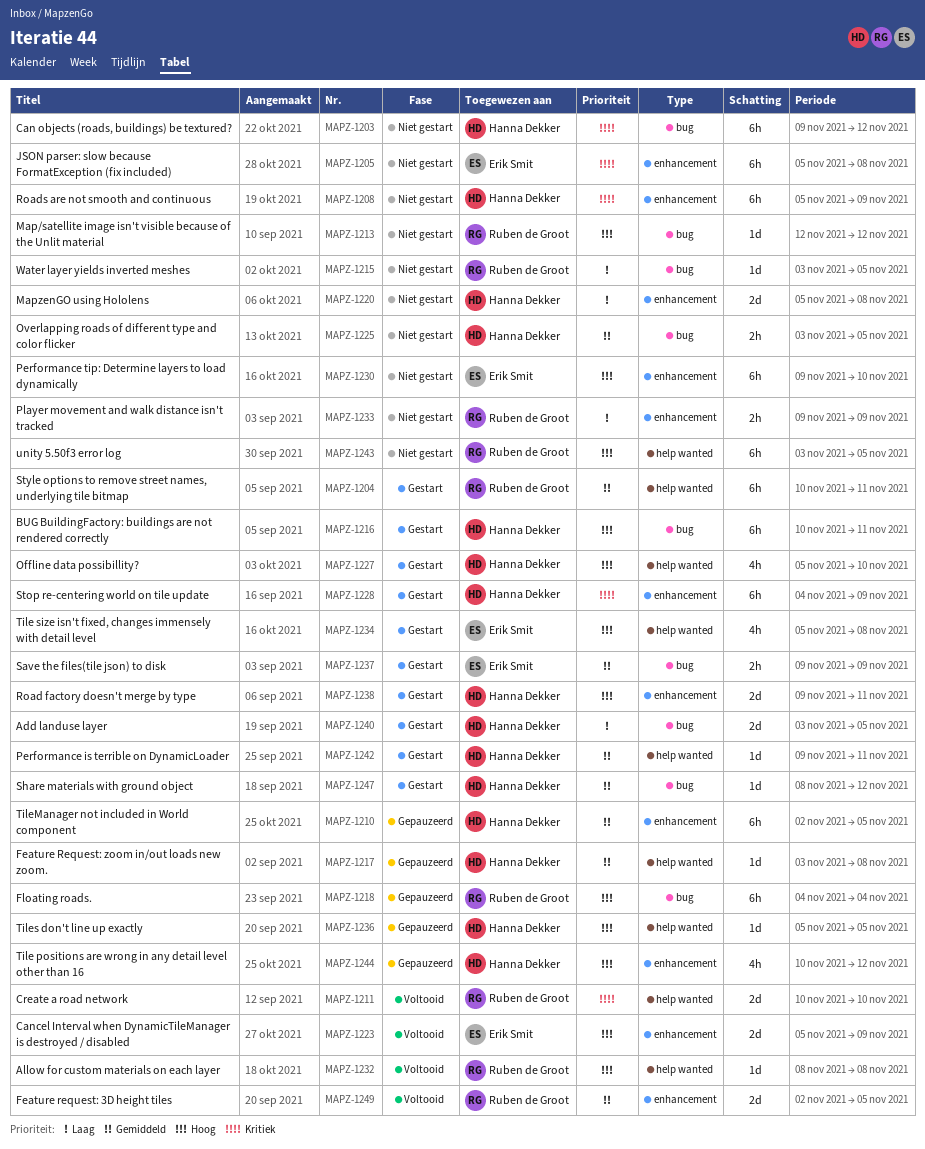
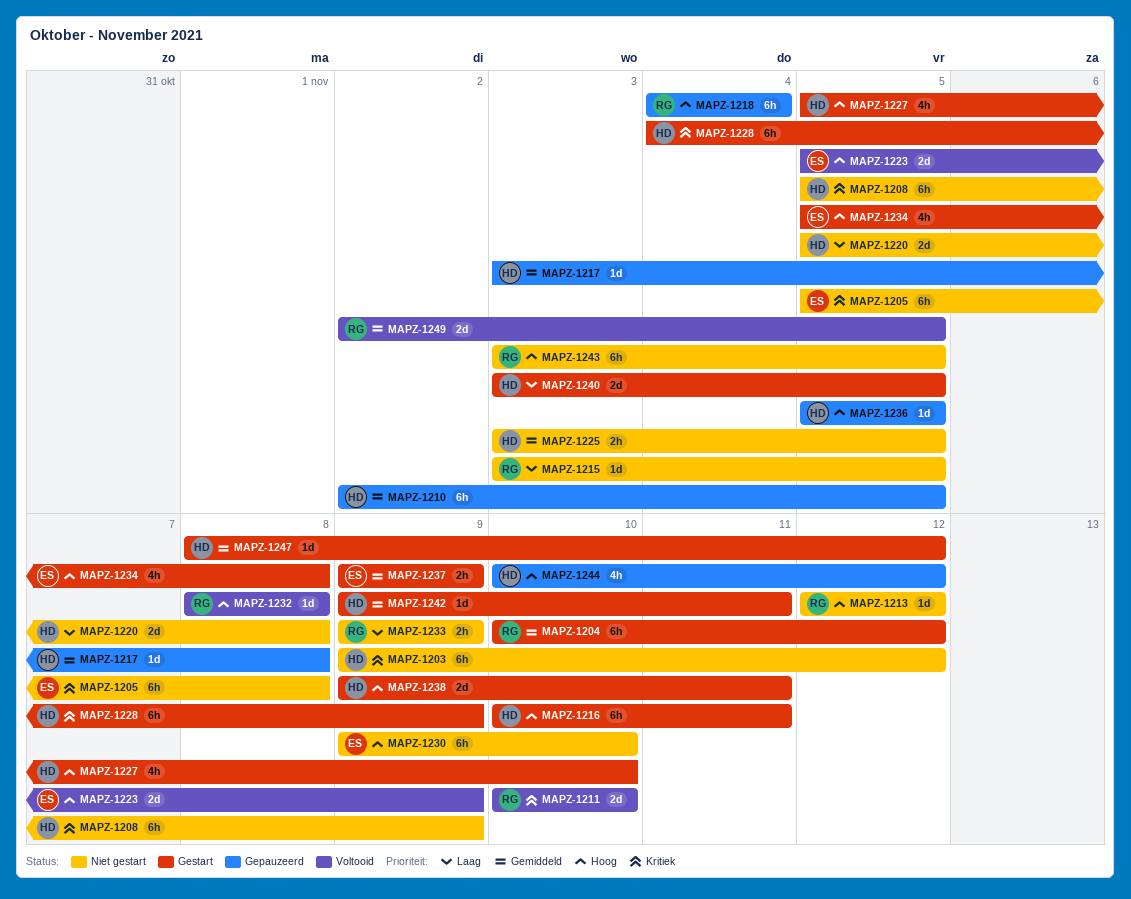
MAPZ-1204, due: Nov 11 -> Nov 12

